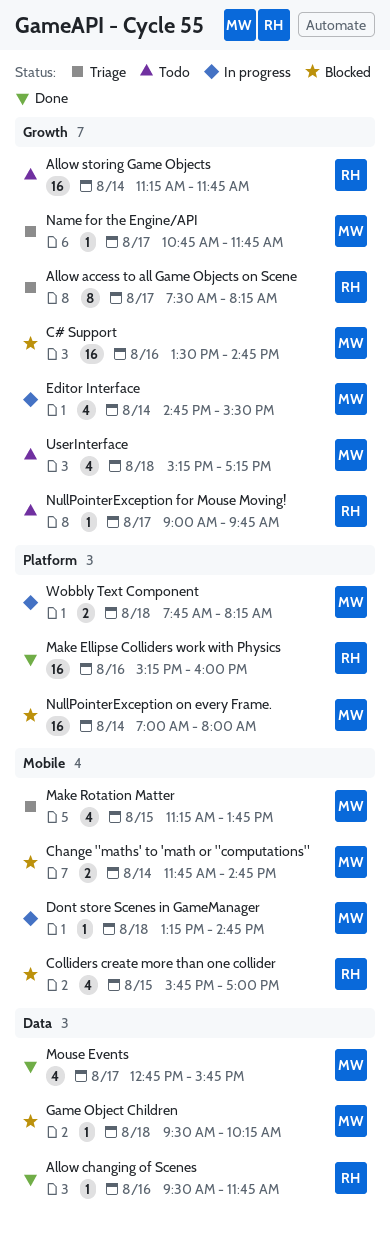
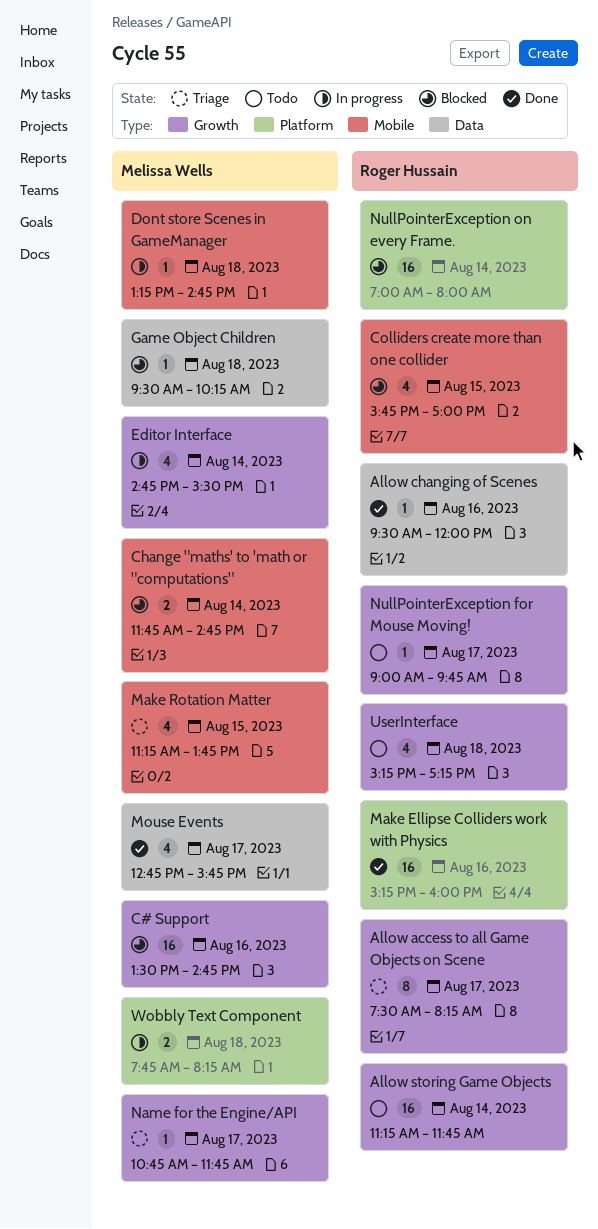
Allow changing of Scenes, ends: 11:45 -> 12:00
NullPointerException on every Frame., owner: Melissa Wells -> Roger Hussain
UserInterface, owner: Melissa Wells -> Roger Hussain

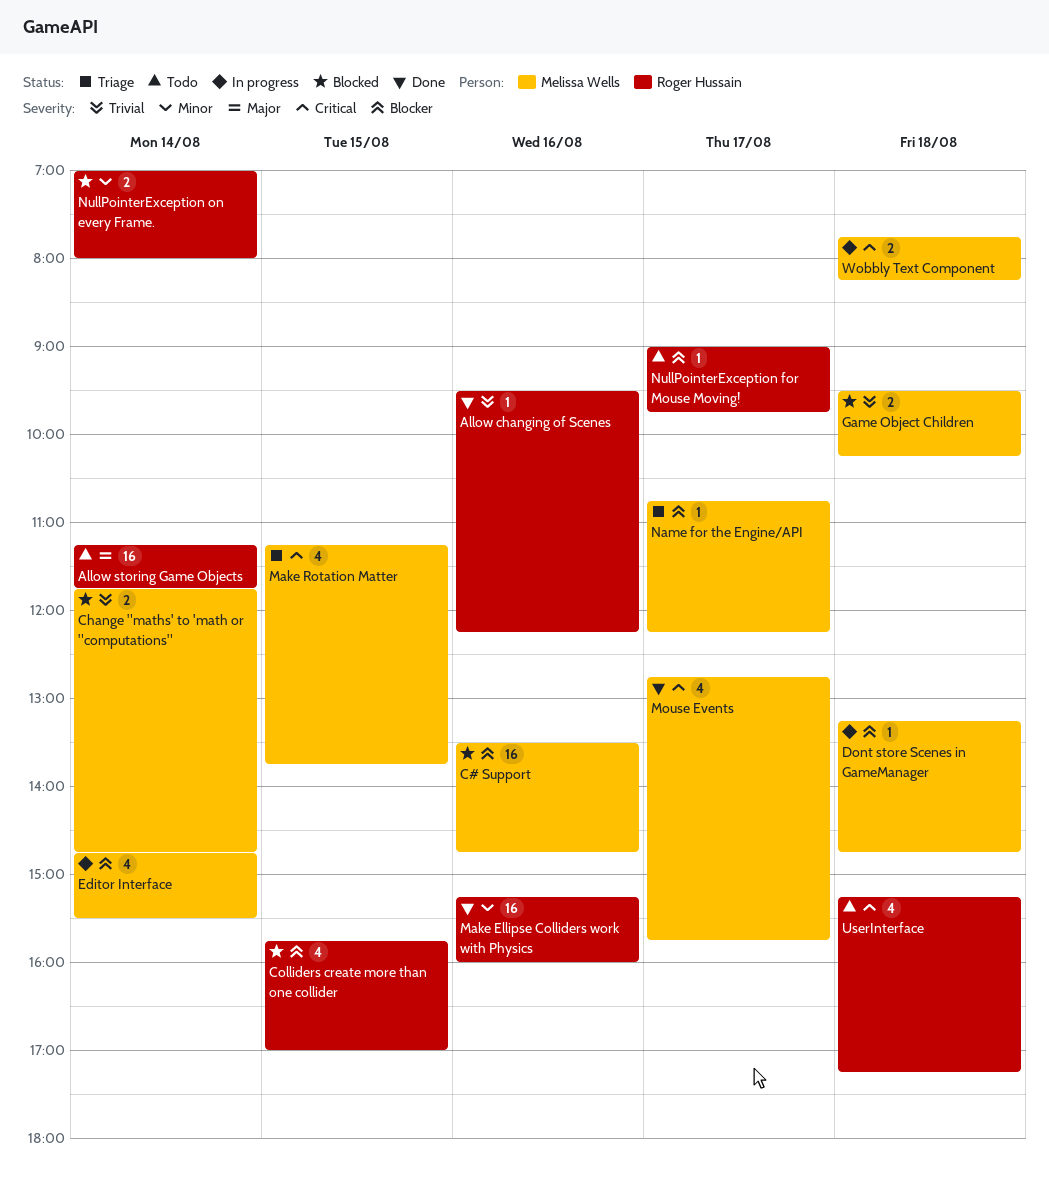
Allow access to all Game Objects on Scene: present -> none
Allow changing of Scenes, ends: 12:00 -> 12:15
Game Object Children, estimate: 1 -> 2
Name for the Engine/API, ends: 11:45 -> 12:15
NullPointerException on every Frame., estimate: 16 -> 2

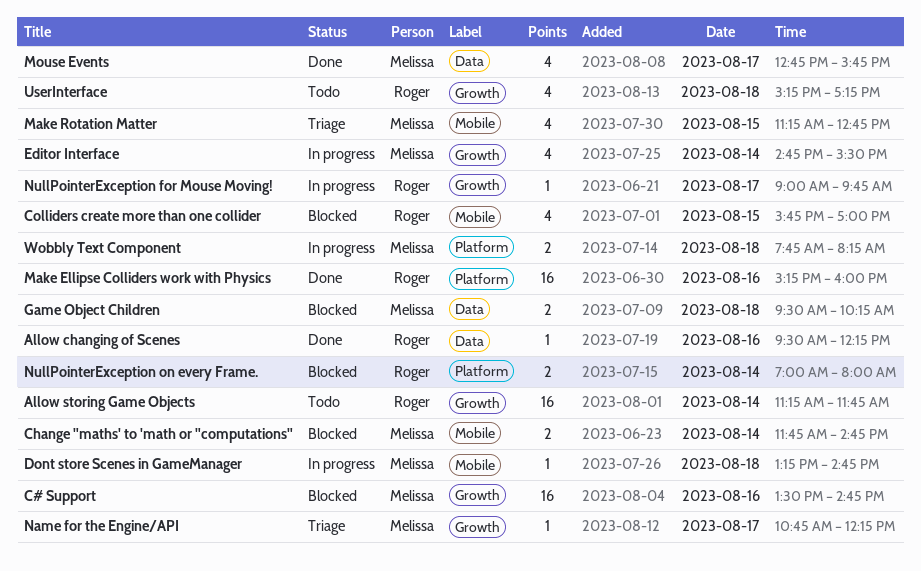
Make Rotation Matter, ends: 13:45 -> 12:45
NullPointerException for Mouse Moving!, status: Todo -> In progress

